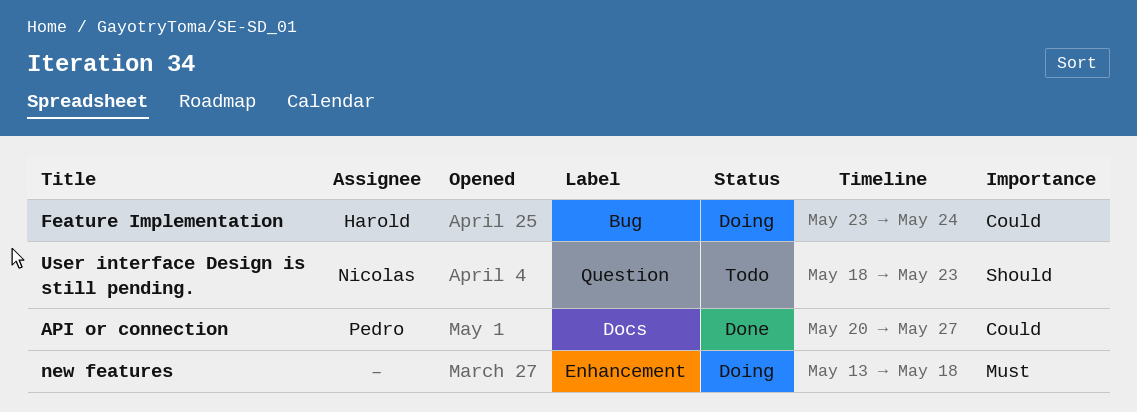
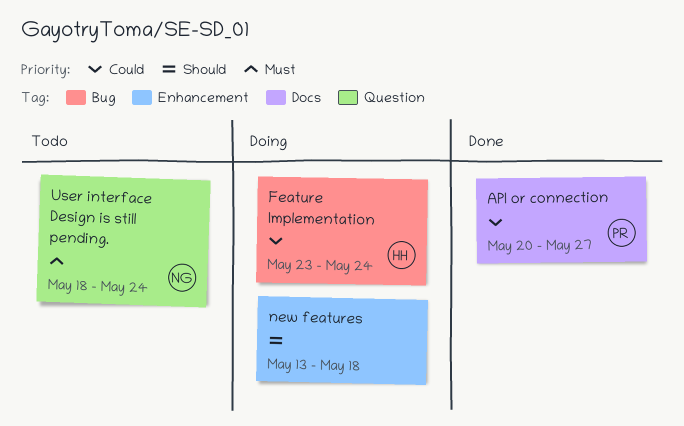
new features, priority: Must -> Should
User interface Design is still pending., priority: Should -> Must
User interface Design is still pending., due: May 23 -> May 24

